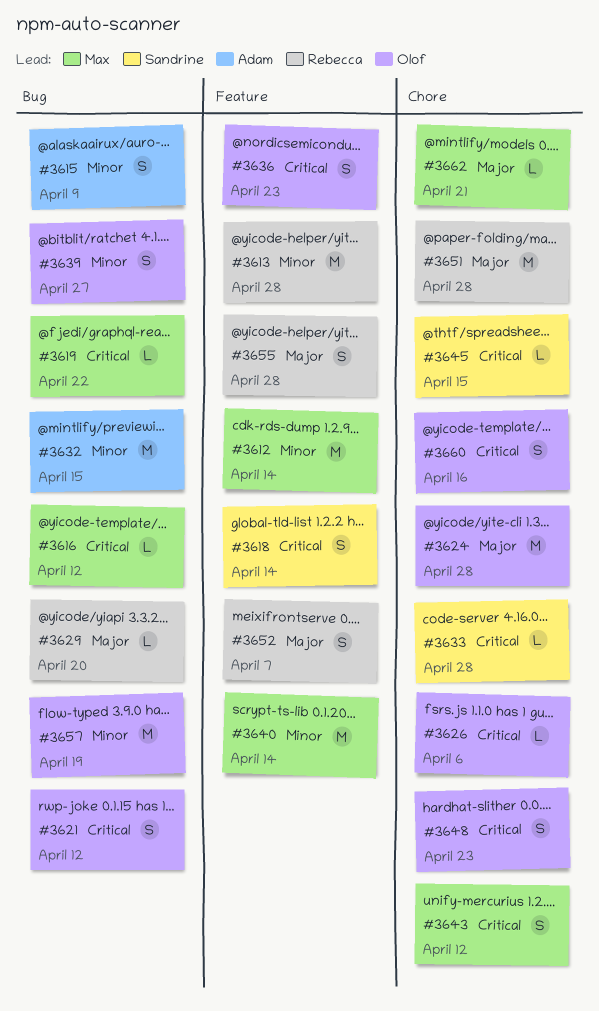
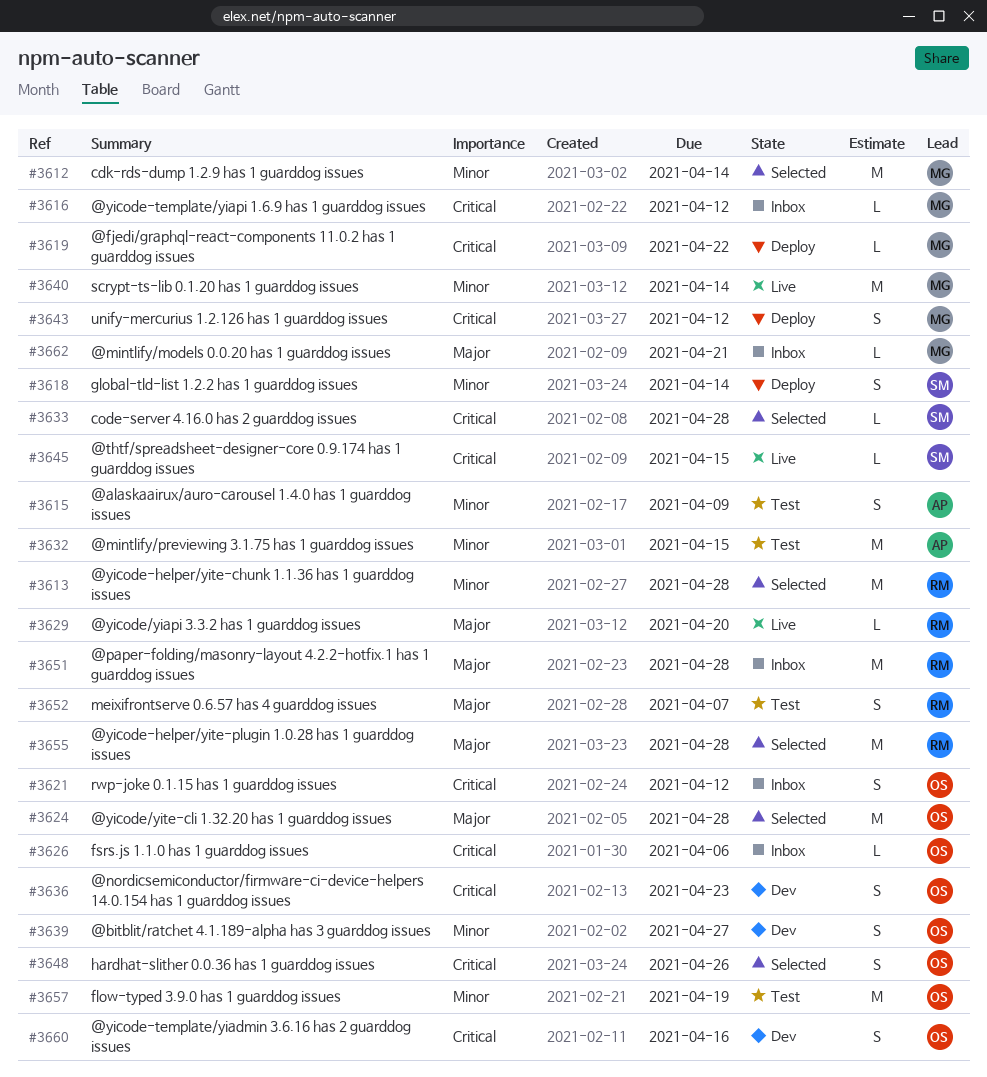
#3618, priority: Critical -> Minor
#3648, due: Apr 23 -> Apr 26
#3655, estimate: S -> M

